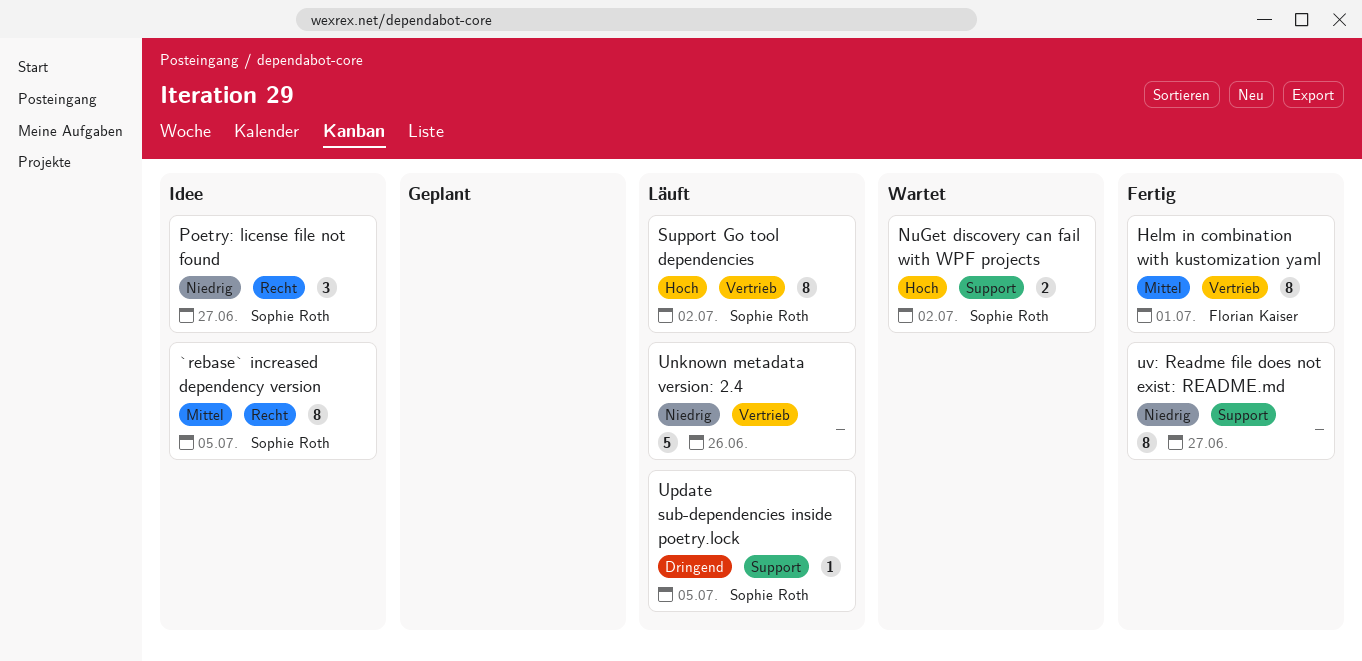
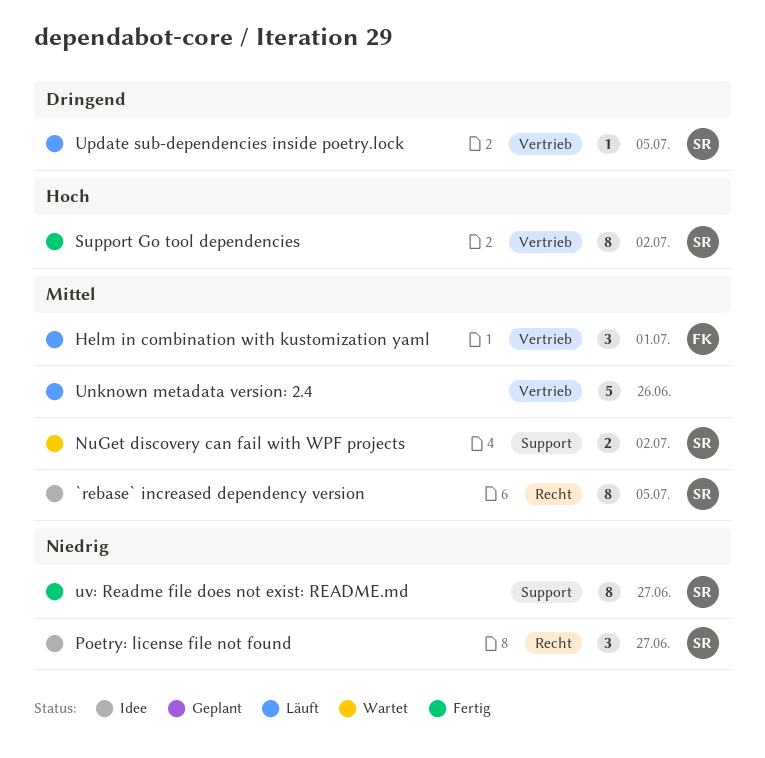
Helm in combination with kustomization yaml, status: Fertig -> Läuft
Helm in combination with kustomization yaml, estimate: 8 -> 3
NuGet discovery can fail with WPF projects, priority: Hoch -> Mittel
Support Go tool dependencies, status: Läuft -> Fertig
Unknown metadata version: 2.4, priority: Niedrig -> Mittel
Update sub-dependencies inside poetry.lock, label: Support -> Vertrieb
uv: Readme file does not exist: README.md, owner: none -> Sophie Roth

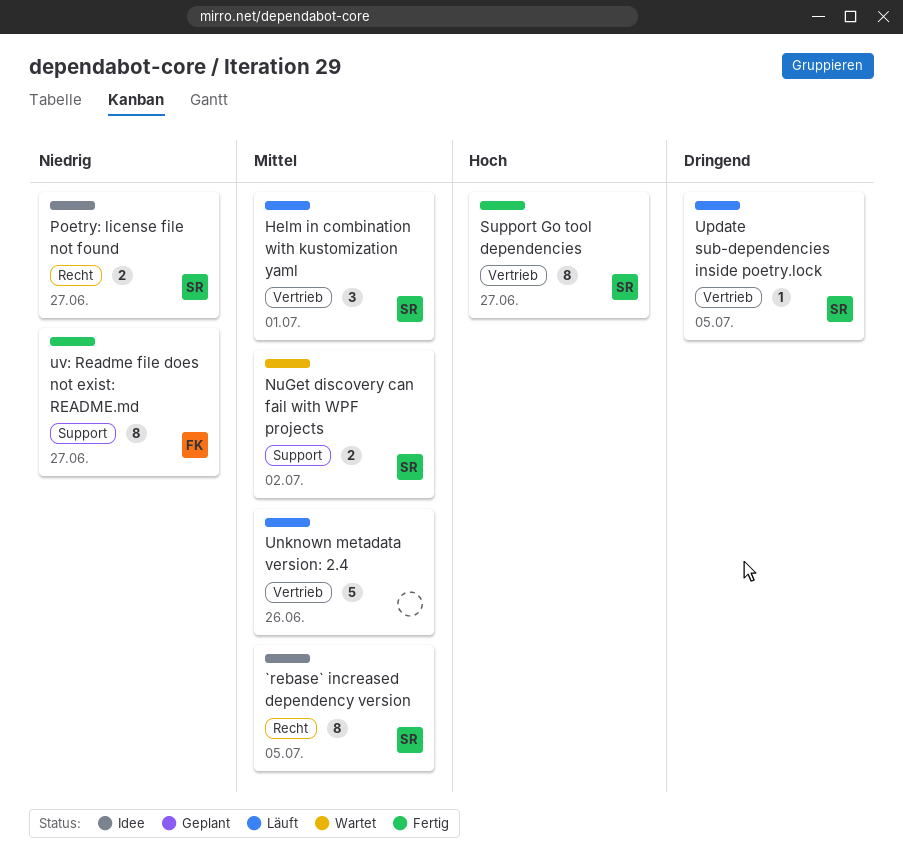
Helm in combination with kustomization yaml, owner: FK -> SR
Poetry: license file not found, estimate: 3 -> 2
Support Go tool dependencies, due: Jul 2 -> Jun 27
uv: Readme file does not exist: README.md, owner: SR -> FK

